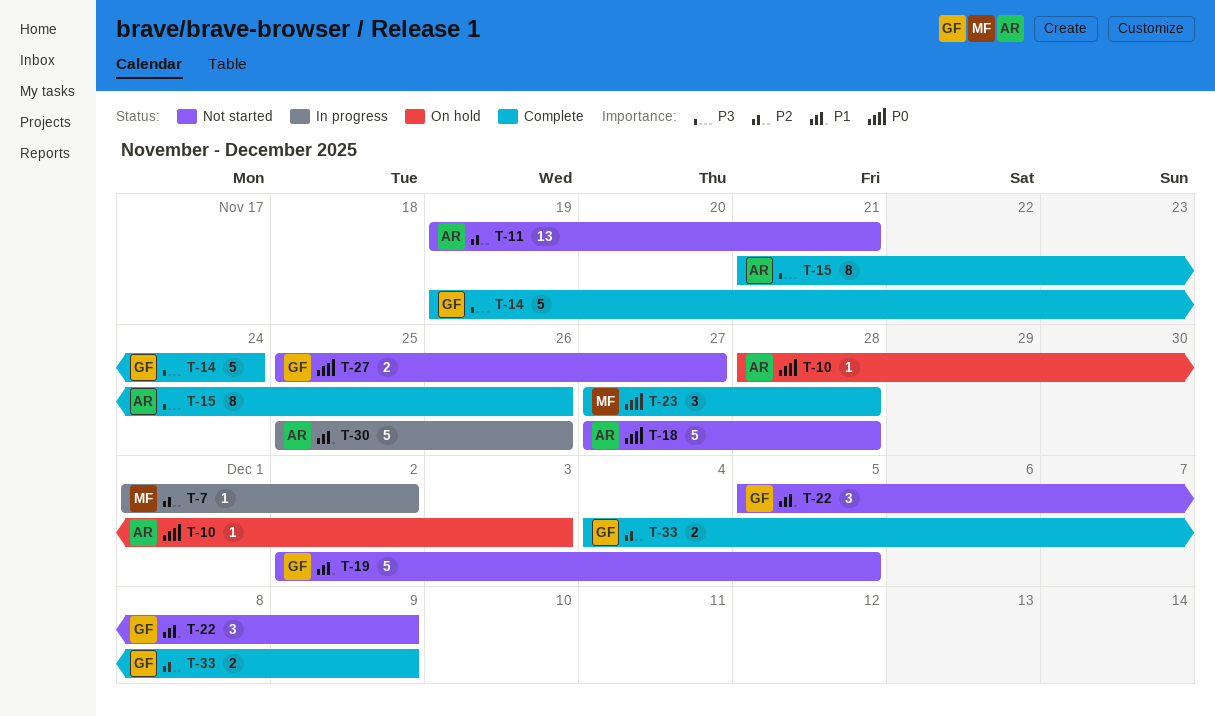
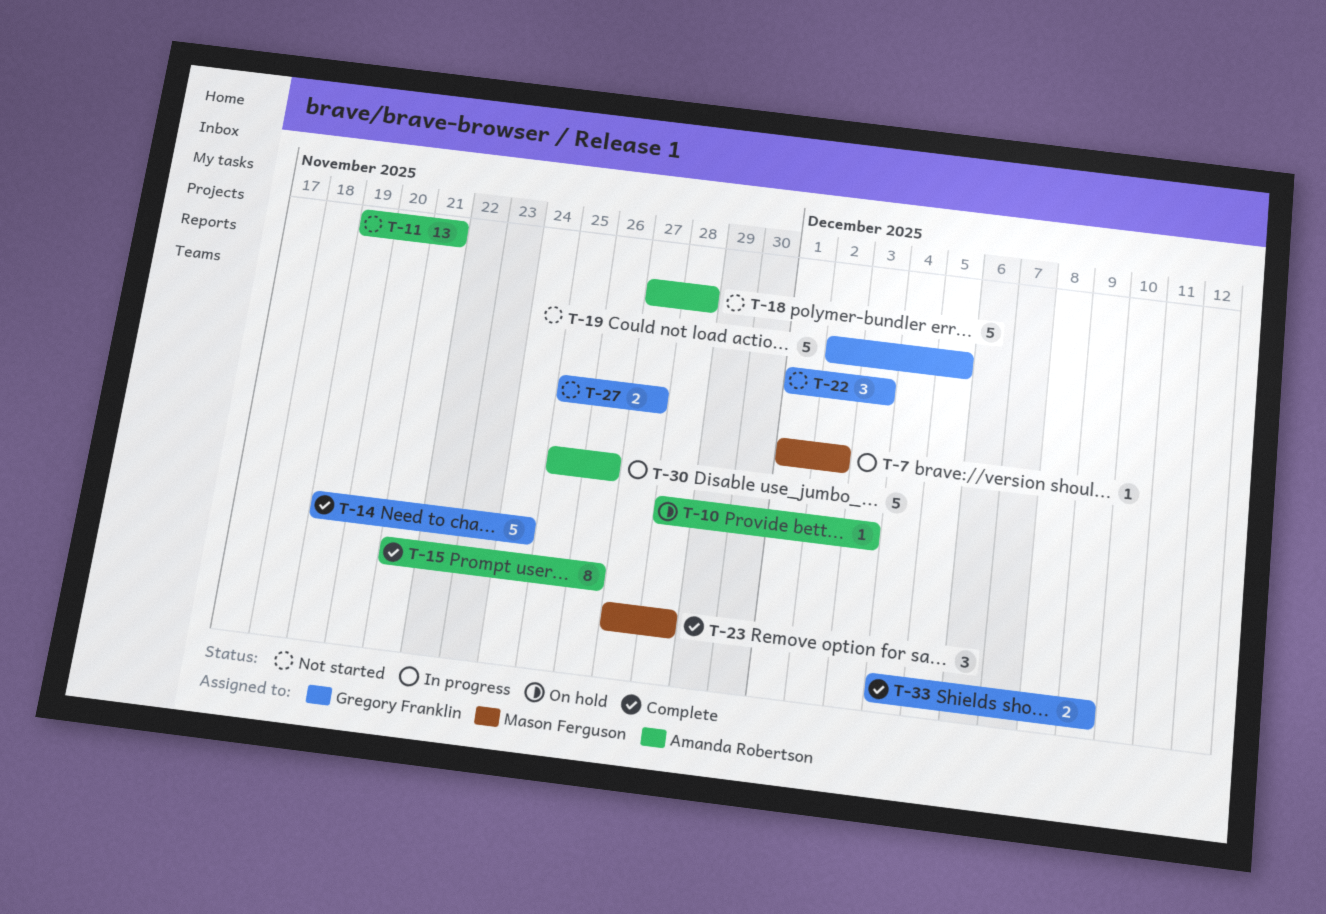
T-22, start: Dec 5 -> Dec 1
T-22, due: Dec 9 -> Dec 3

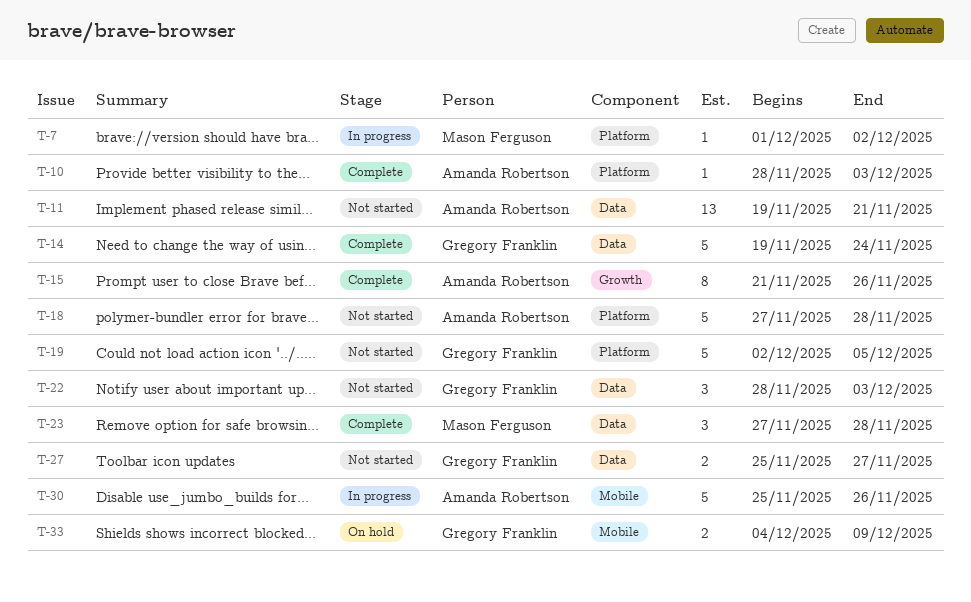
T-10, status: On hold -> Complete
T-22, start: Dec 1 -> Nov 28
T-33, status: Complete -> On hold

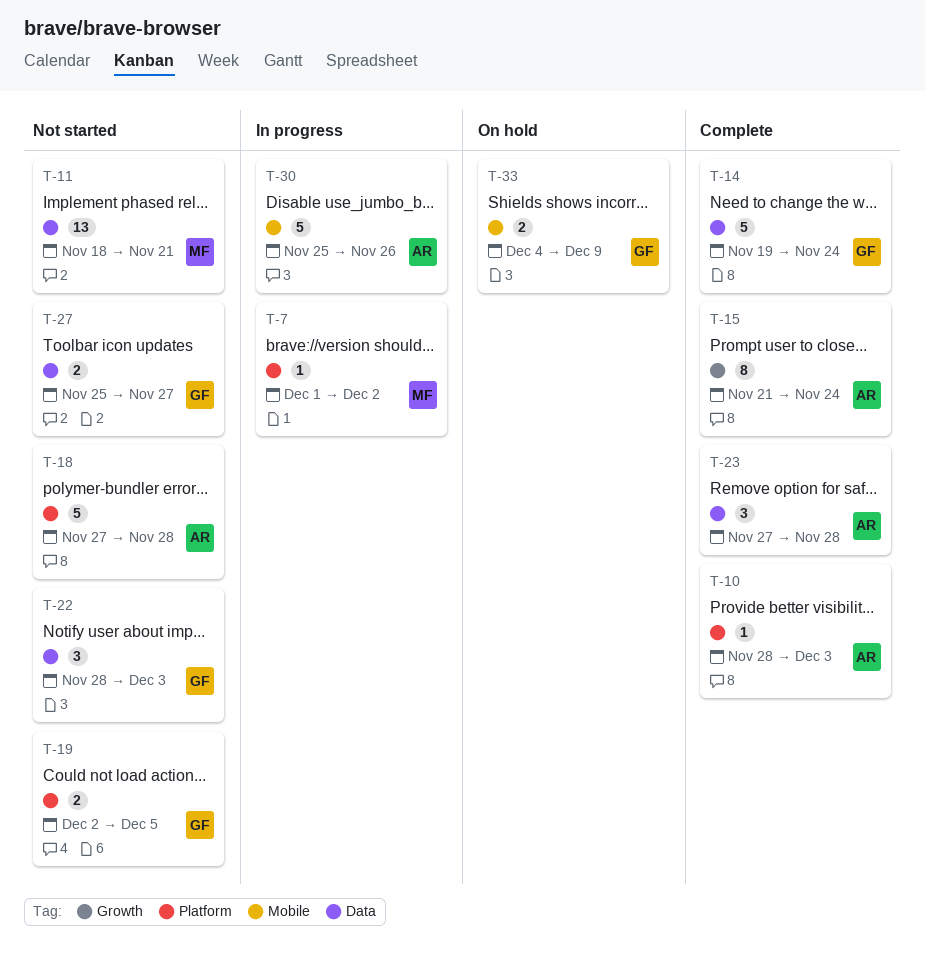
T-11, owner: Amanda Robertson -> Mason Ferguson
T-11, start: Nov 19 -> Nov 18
T-15, due: Nov 26 -> Nov 24
T-19, estimate: 5 -> 2
T-23, owner: Mason Ferguson -> Amanda Robertson

